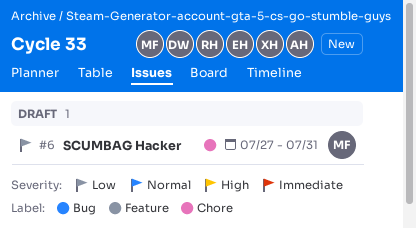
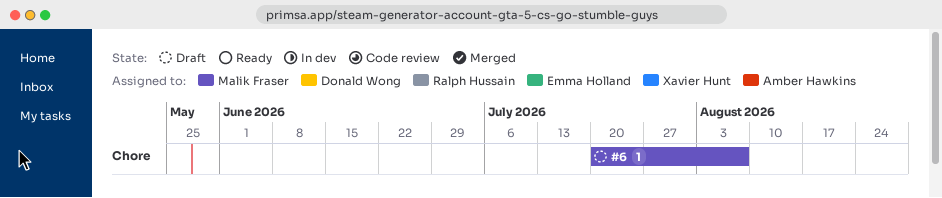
#6, start: Jul 27 -> Jul 20
#6, due: Jul 31 -> Aug 7

